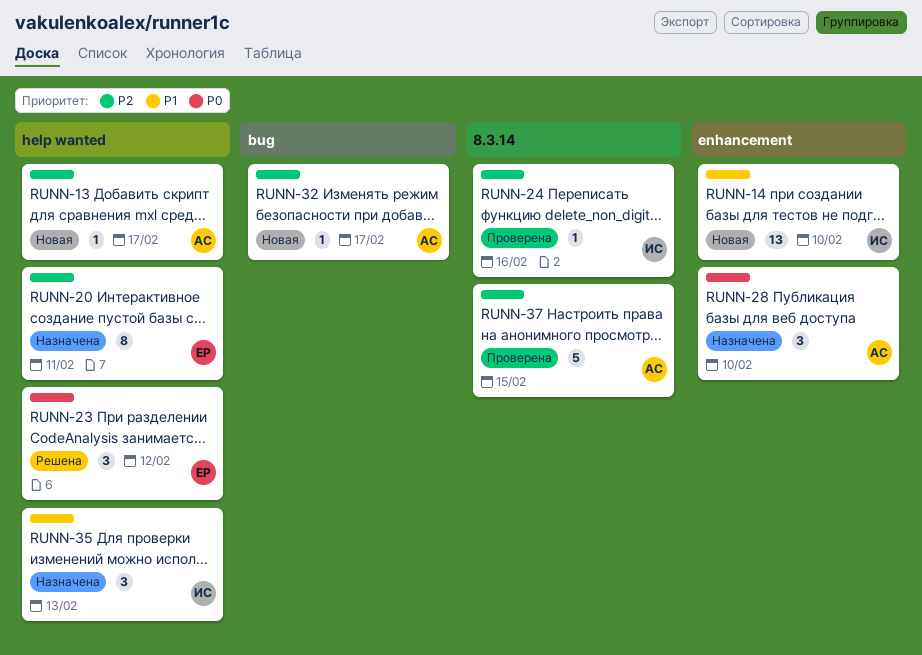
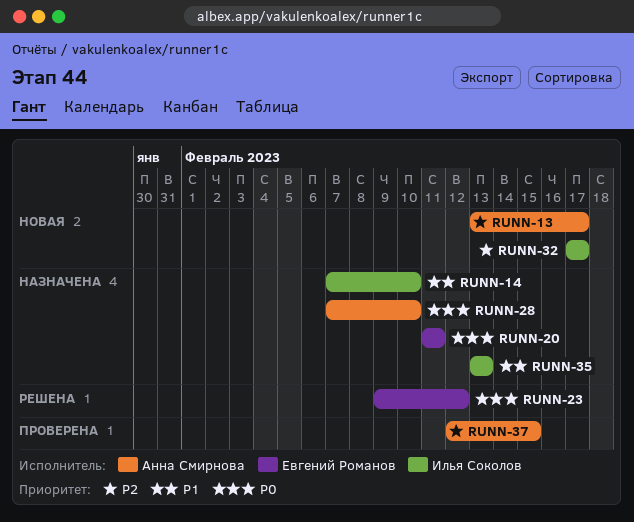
RUNN-14, status: Новая -> Назначена
RUNN-20, priority: P2 -> P0
RUNN-24: present -> none
RUNN-32, owner: Анна Смирнова -> Илья Соколов

